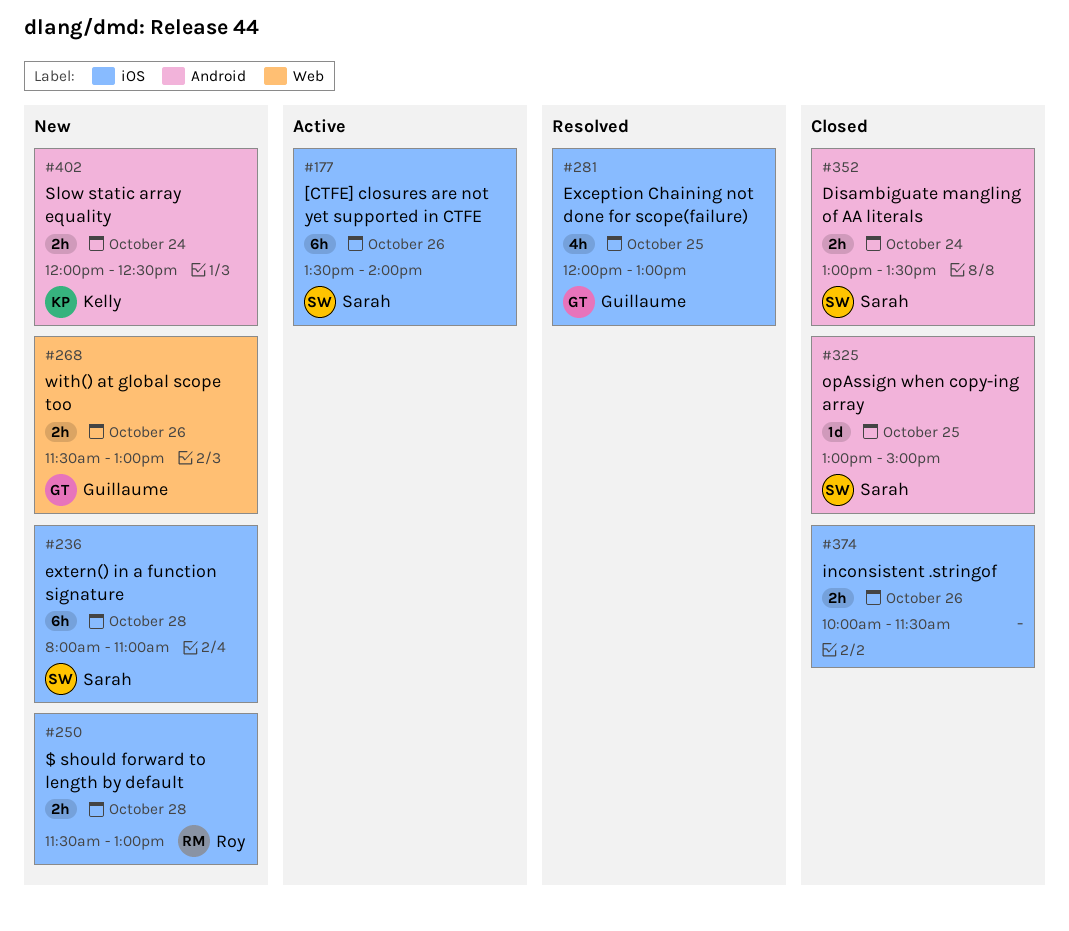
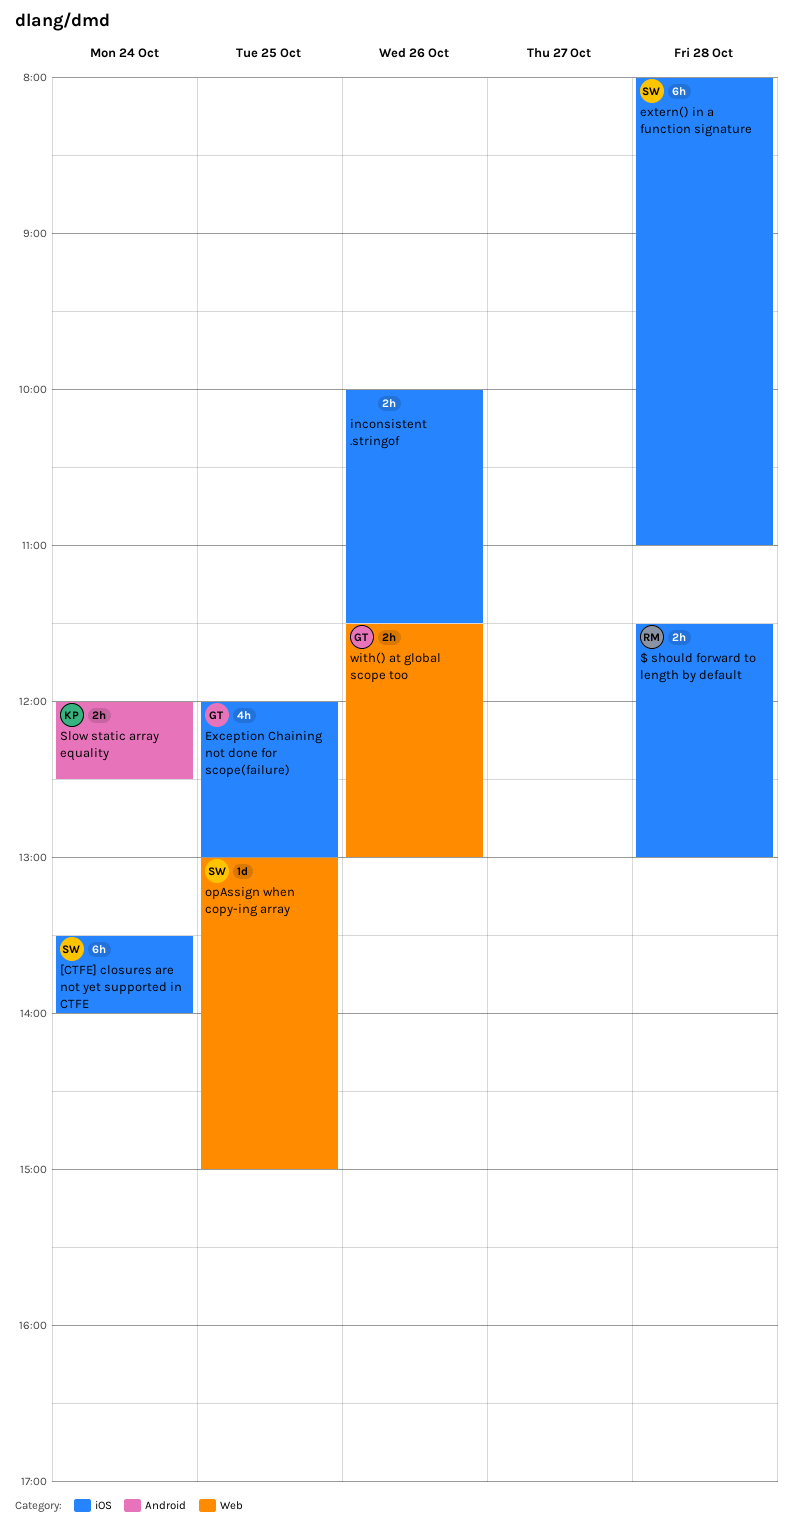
[CTFE] closures are not yet supported in CTFE, day: Oct 26 -> Oct 24
Disambiguate mangling of AA literals: present -> none
opAssign when copy-ing array, label: Android -> Web

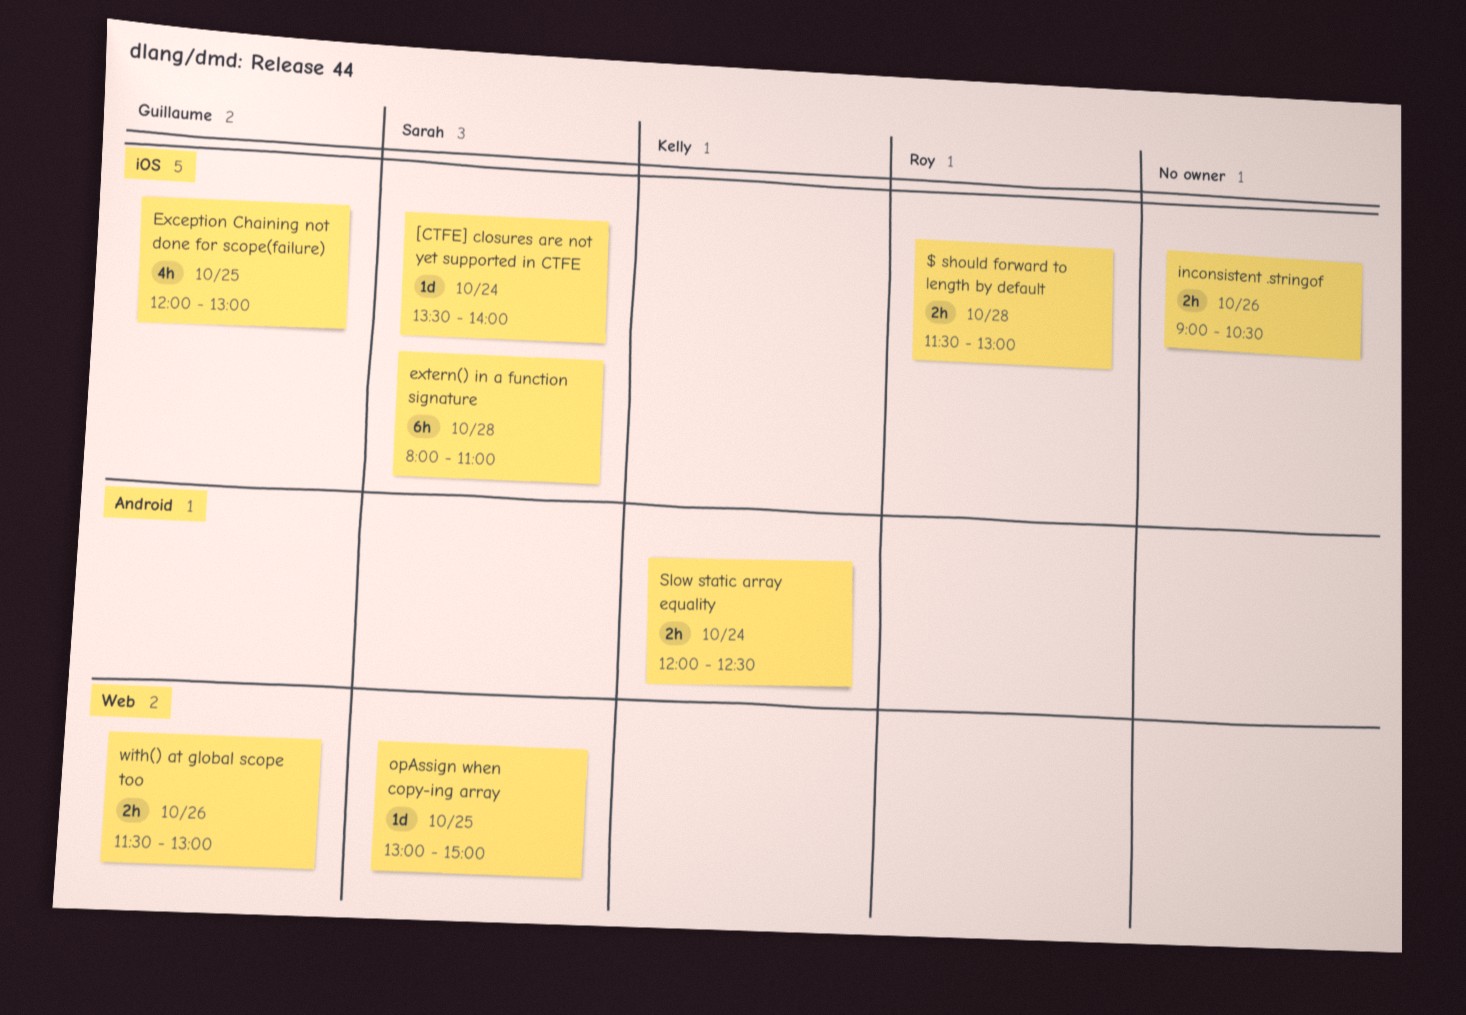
[CTFE] closures are not yet supported in CTFE, estimate: 6h -> 1d
inconsistent .stringof, begins: 10:00 -> 09:00
inconsistent .stringof, ends: 11:30 -> 10:30

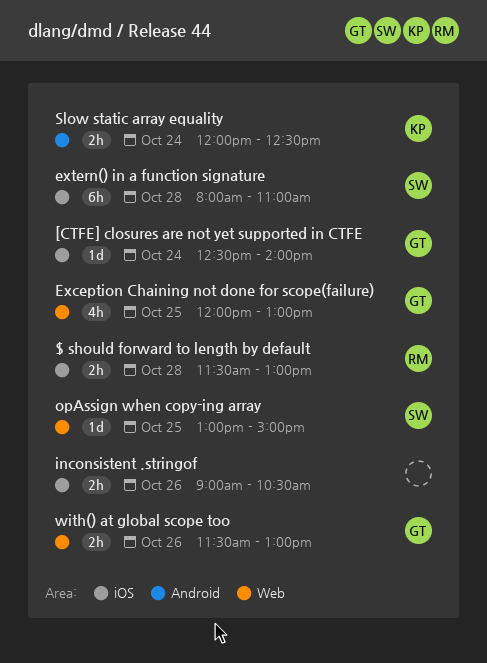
[CTFE] closures are not yet supported in CTFE, owner: Sarah -> Guillaume
[CTFE] closures are not yet supported in CTFE, begins: 13:30 -> 12:30
Exception Chaining not done for scope(failure), label: iOS -> Web

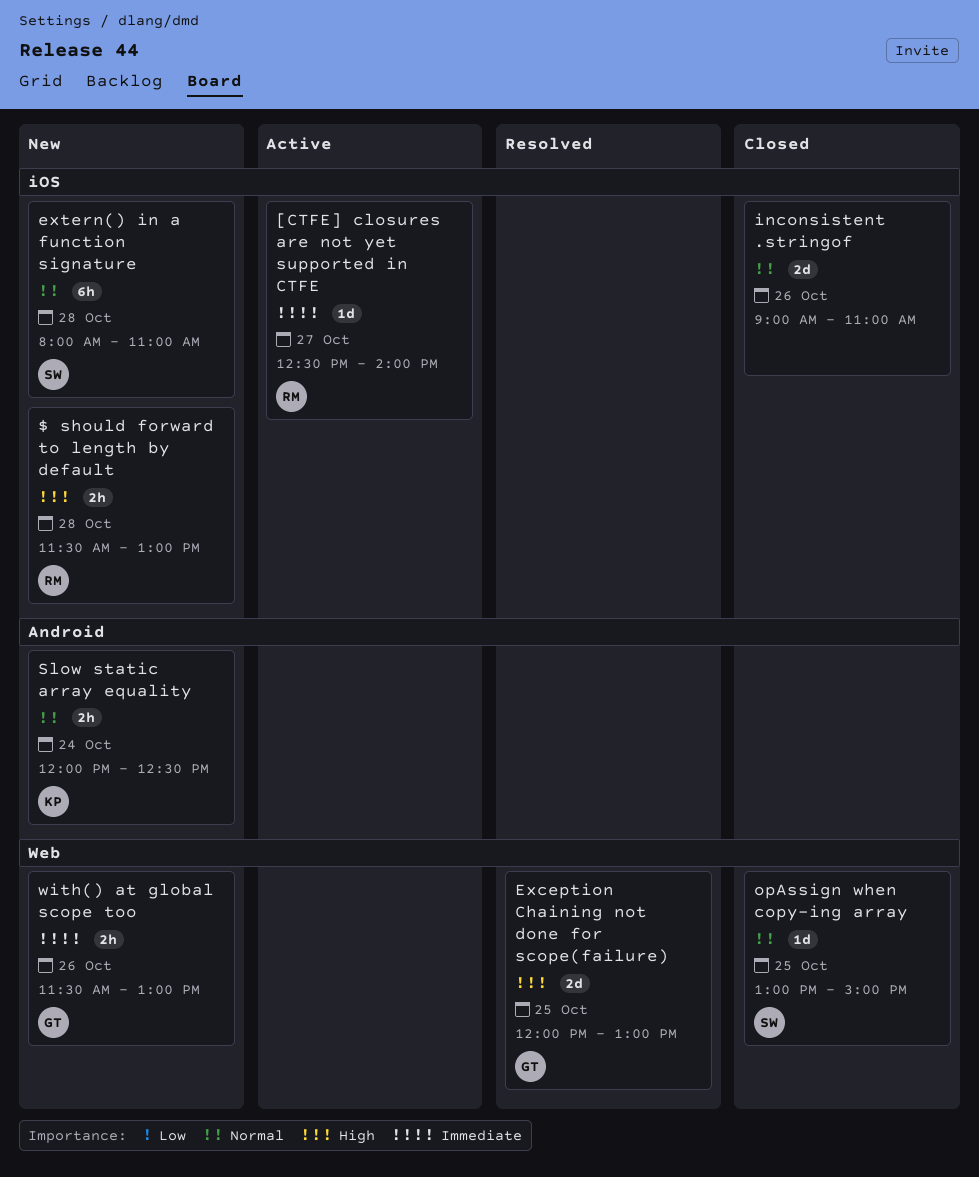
[CTFE] closures are not yet supported in CTFE, owner: GT -> RM
[CTFE] closures are not yet supported in CTFE, day: Oct 24 -> Oct 27
Exception Chaining not done for scope(failure), estimate: 4h -> 2d
inconsistent .stringof, estimate: 2h -> 2d
inconsistent .stringof, ends: 10:30 -> 11:00

